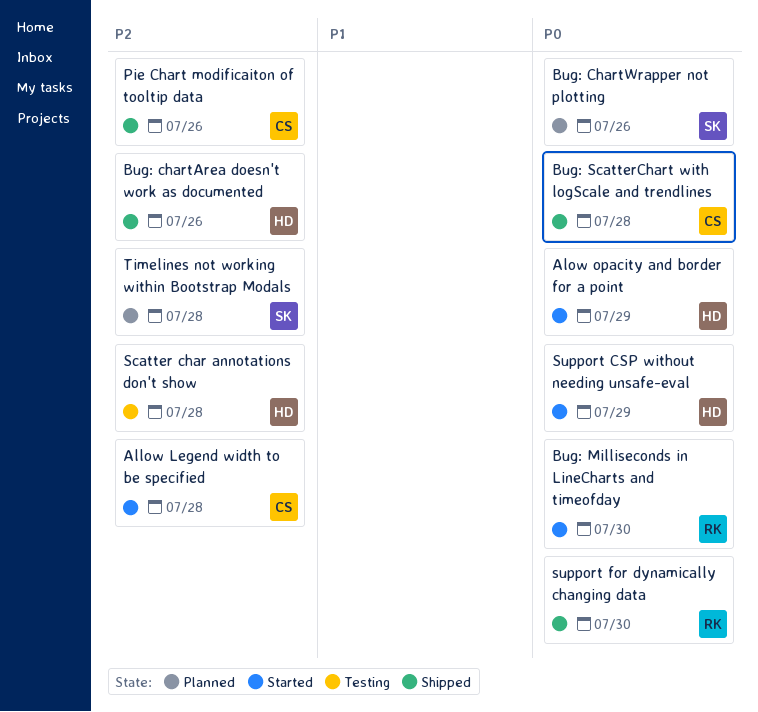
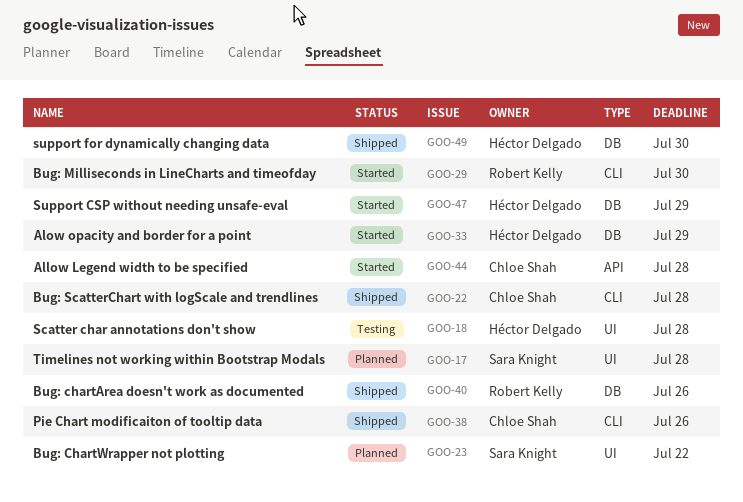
Bug: chartArea doesn't work as documented, owner: Héctor Delgado -> Robert Kelly
Bug: ChartWrapper not plotting, due: Jul 26 -> Jul 22
support for dynamically changing data, owner: Robert Kelly -> Héctor Delgado

